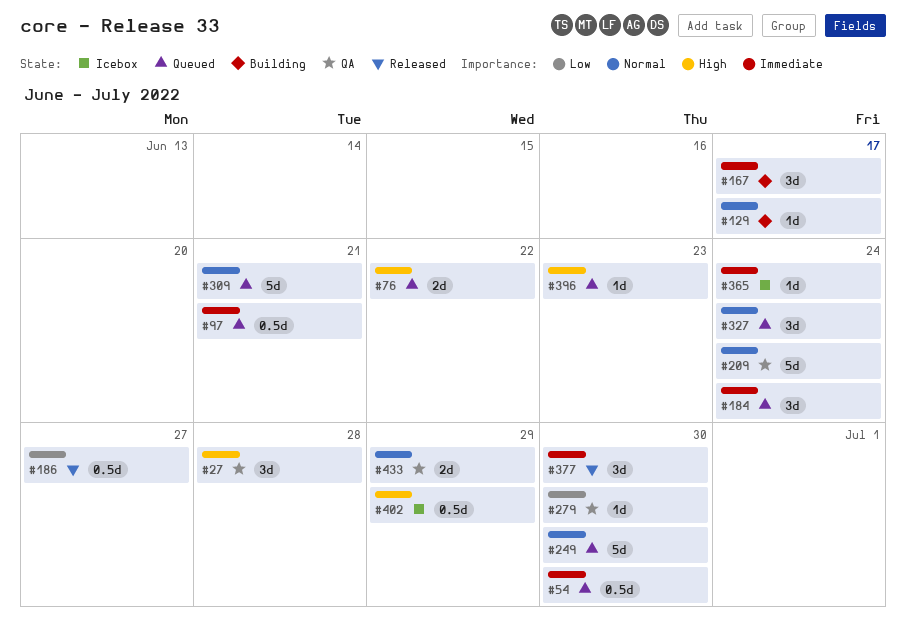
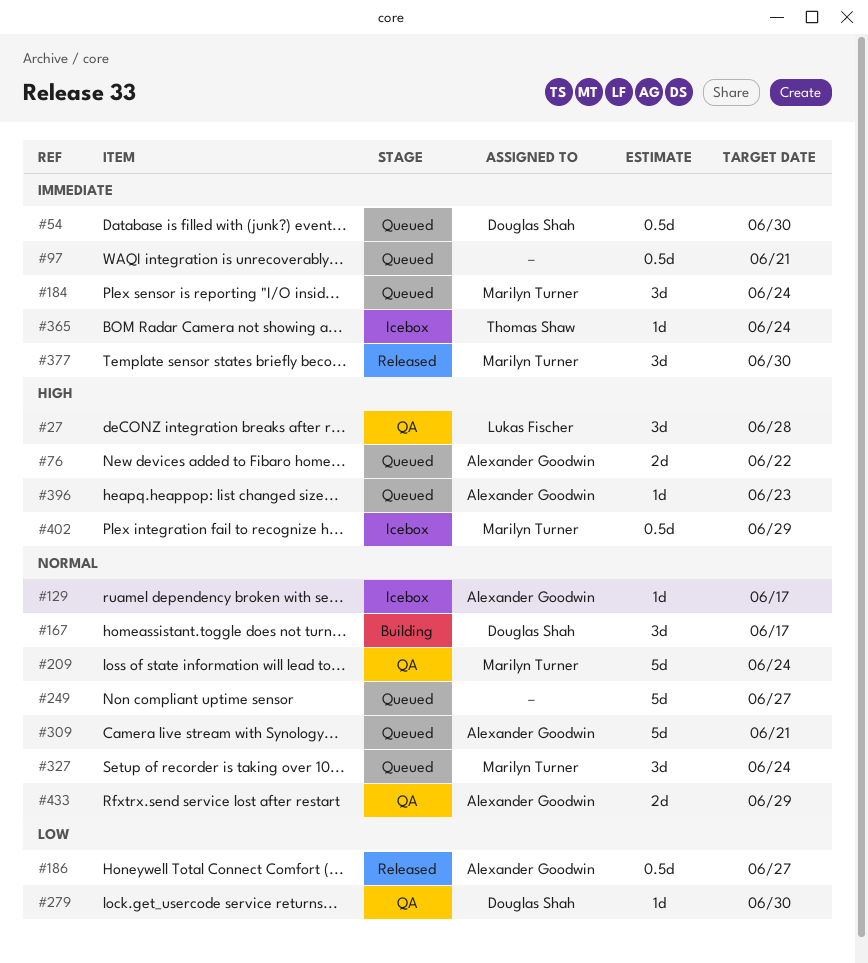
#129, status: Building -> Icebox
#167, priority: Immediate -> Normal
#249, due: Jun 30 -> Jun 27

